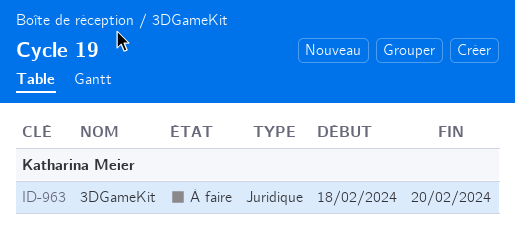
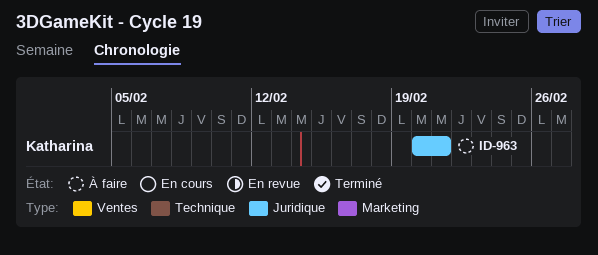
ID-963, start: Feb 18 -> Feb 20
ID-963, due: Feb 20 -> Feb 21

